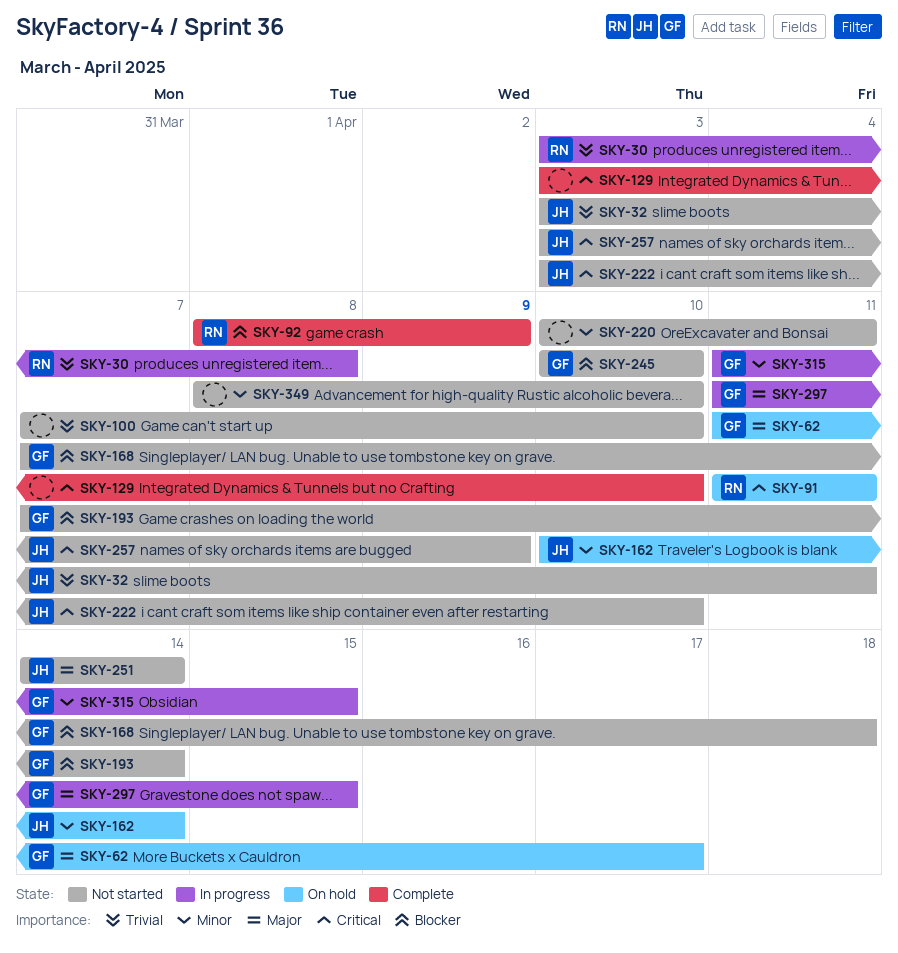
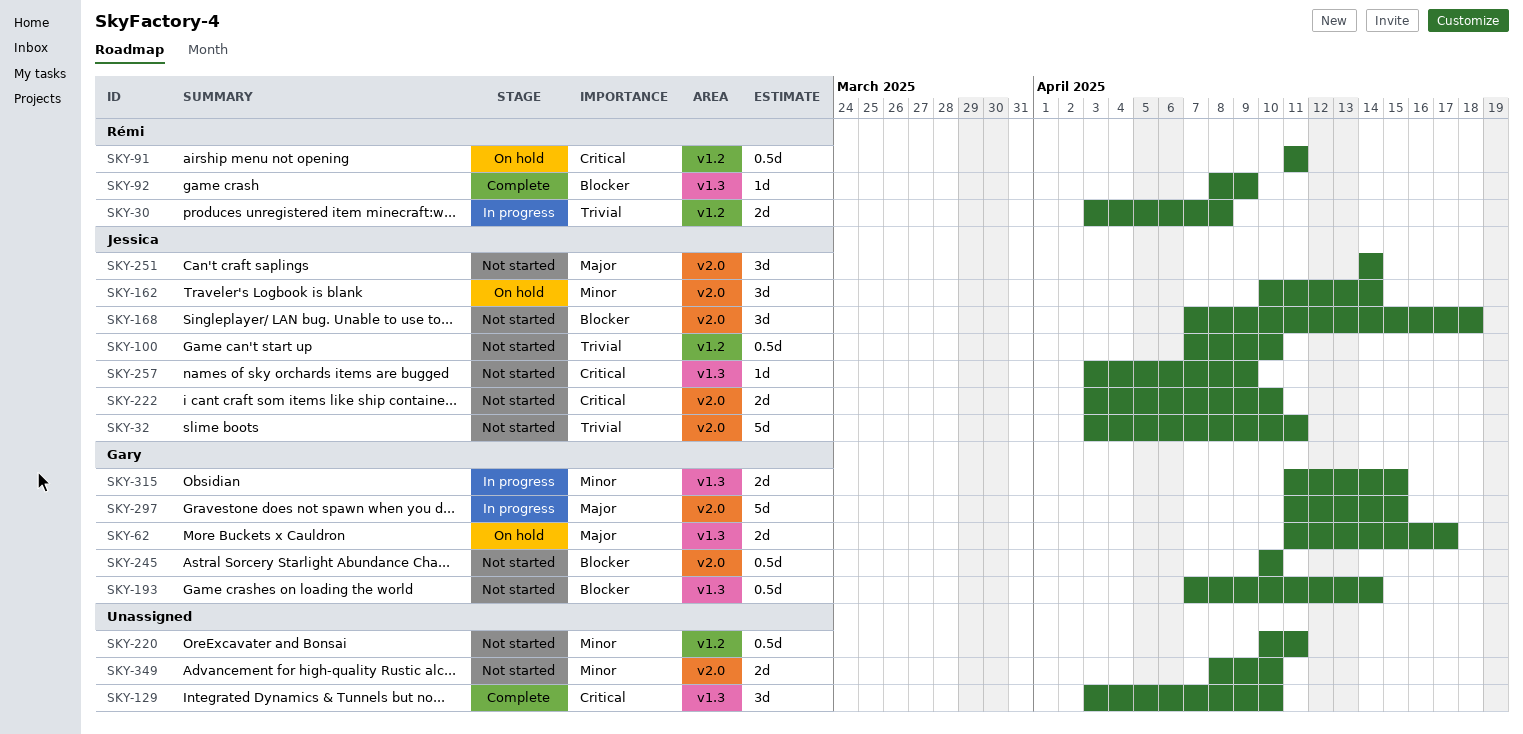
SKY-100, owner: none -> Jessica
SKY-168, owner: Gary -> Jessica

